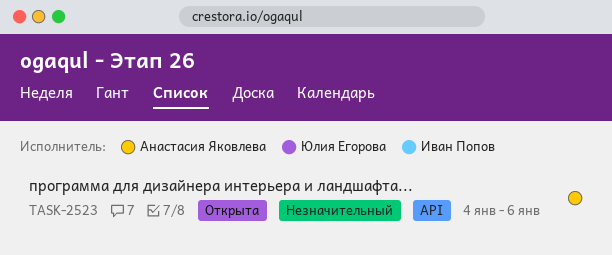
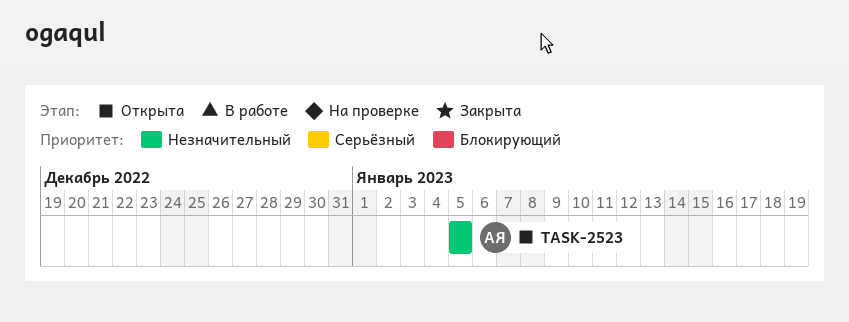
TASK-2523, start: Jan 4 -> Jan 5
TASK-2523, due: Jan 6 -> Jan 5

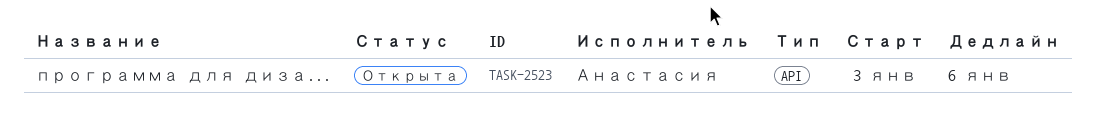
TASK-2523, start: Jan 5 -> Jan 3
TASK-2523, due: Jan 5 -> Jan 6

